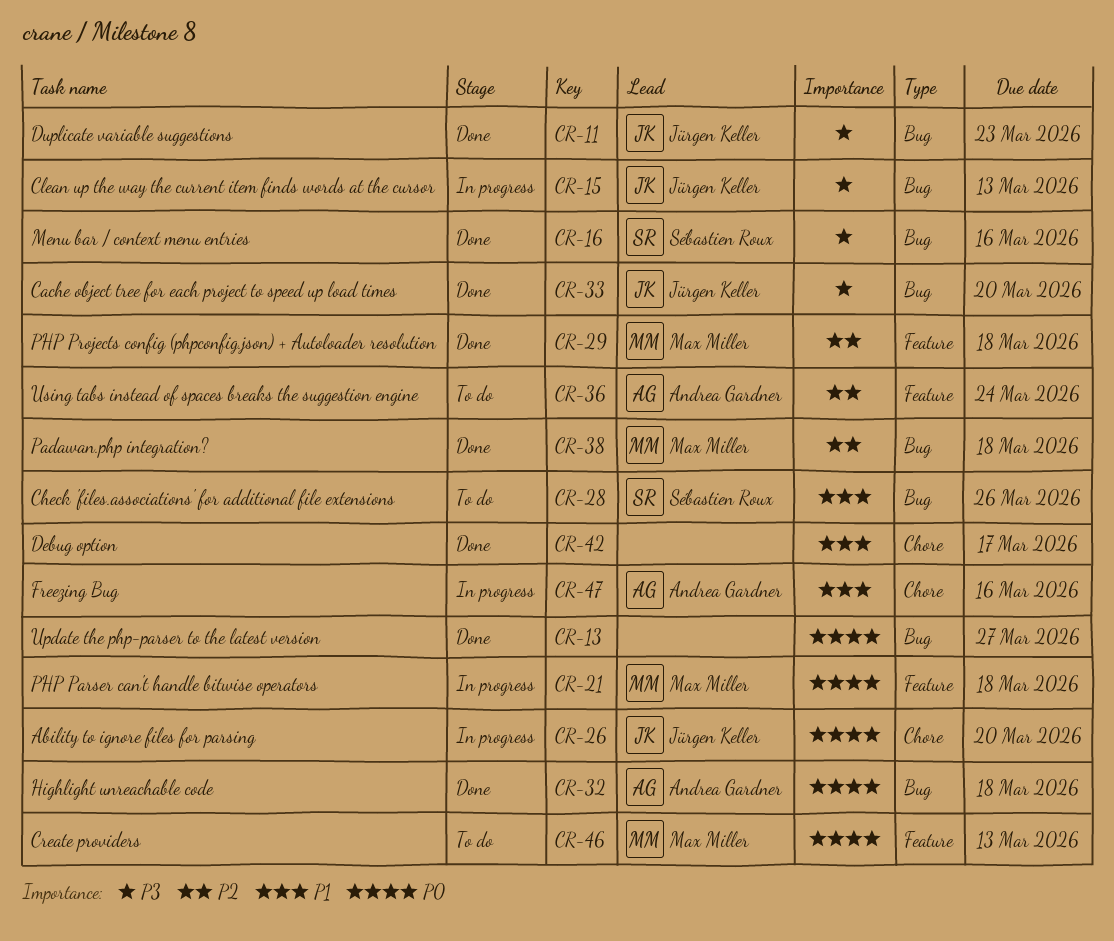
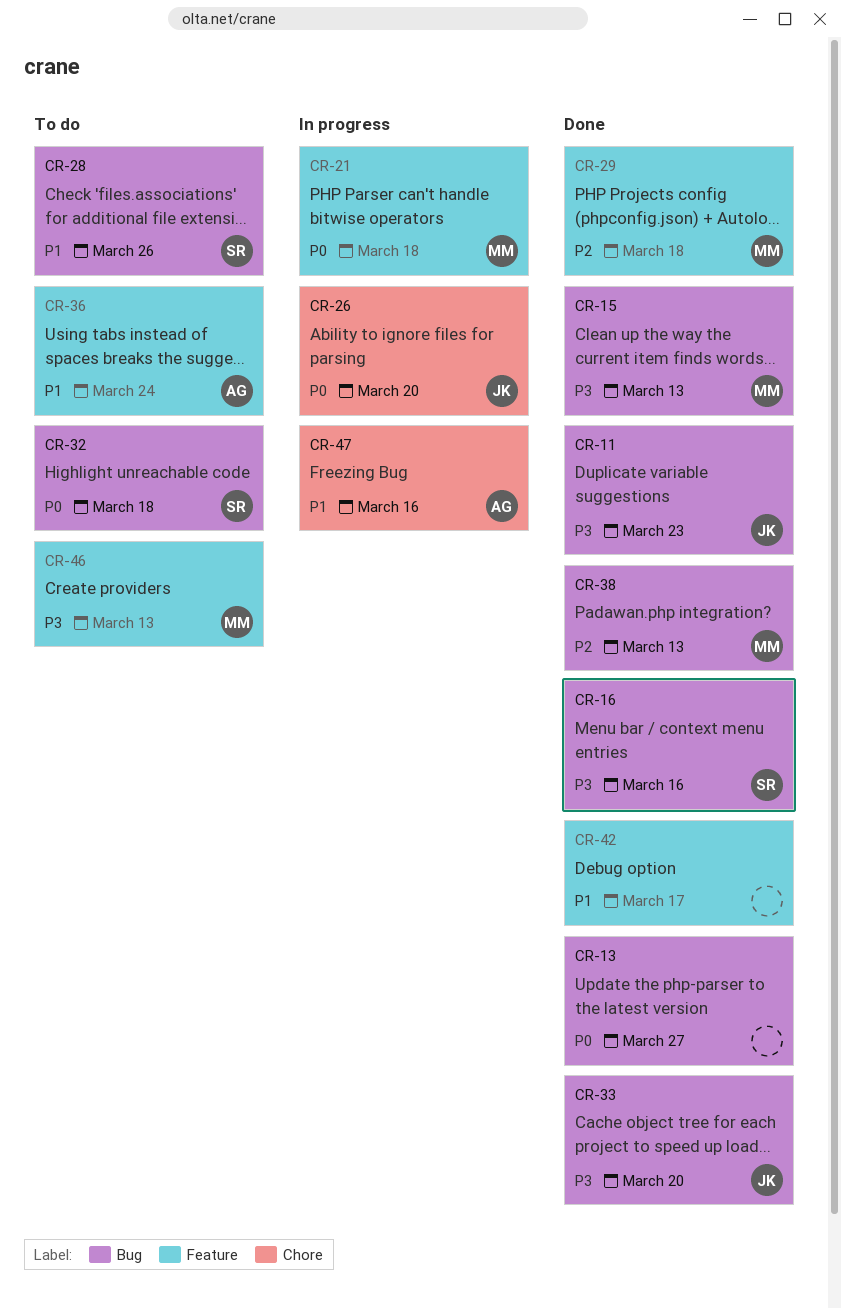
CR-15, status: In progress -> Done
CR-15, owner: Jürgen Keller -> Max Miller
CR-32, status: Done -> To do
CR-32, owner: Andrea Gardner -> Sébastien Roux
CR-36, priority: P2 -> P1
CR-38, due: Mar 18 -> Mar 13
CR-42, label: Chore -> Feature
CR-46, priority: P0 -> P3

